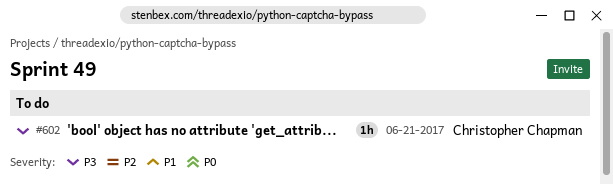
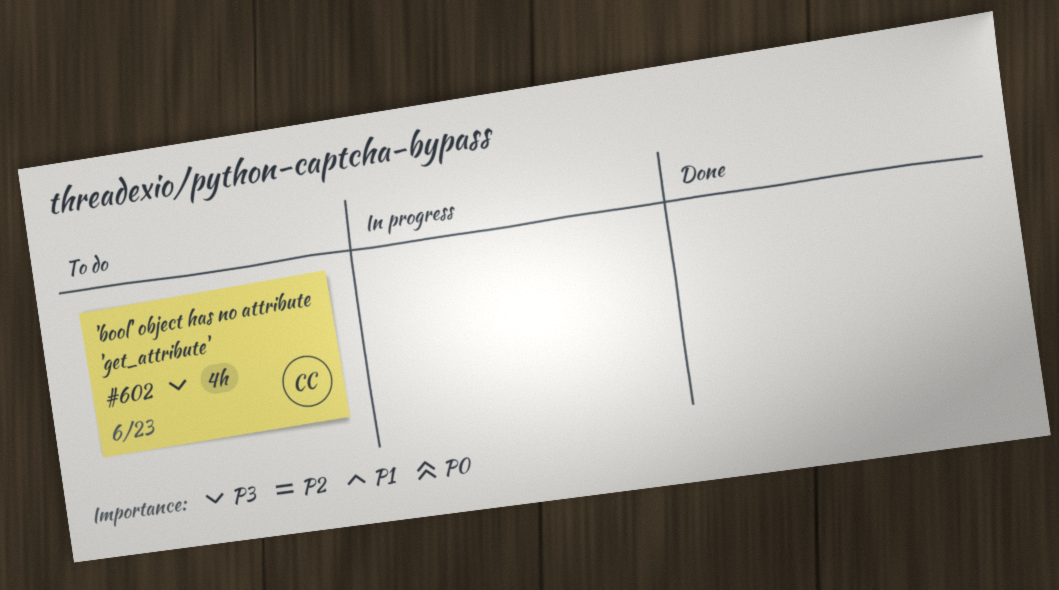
#602, estimate: 1h -> 4h
#602, due: Jun 21 -> Jun 23

